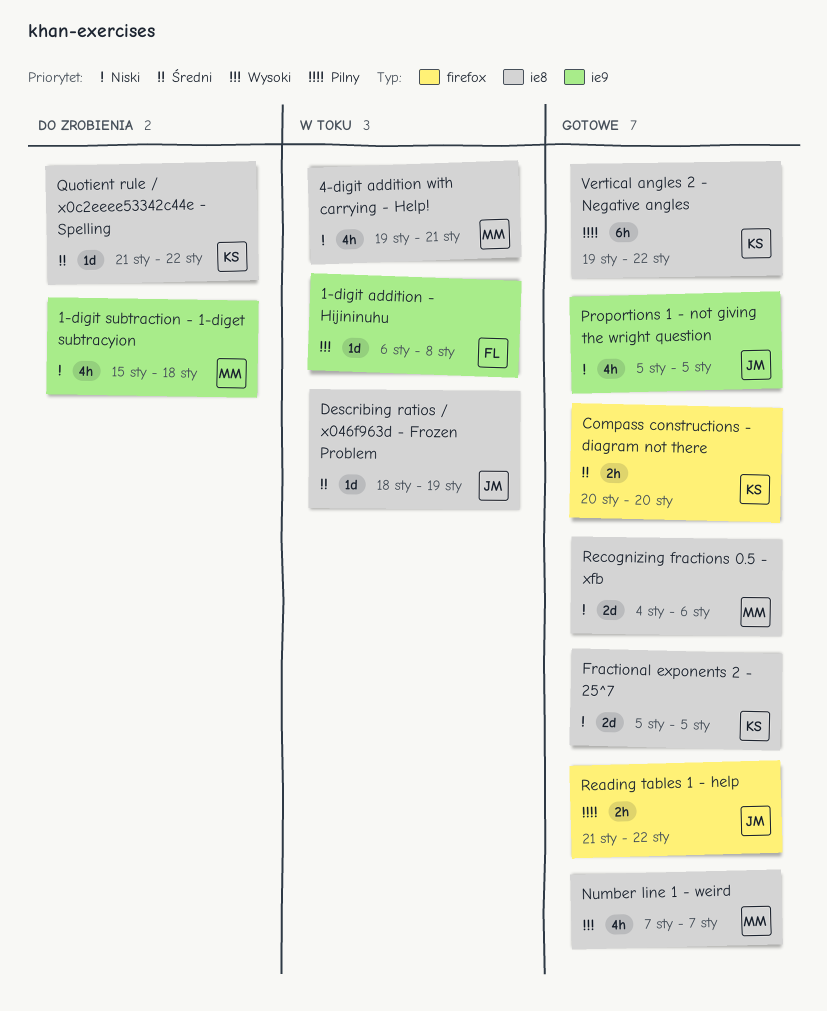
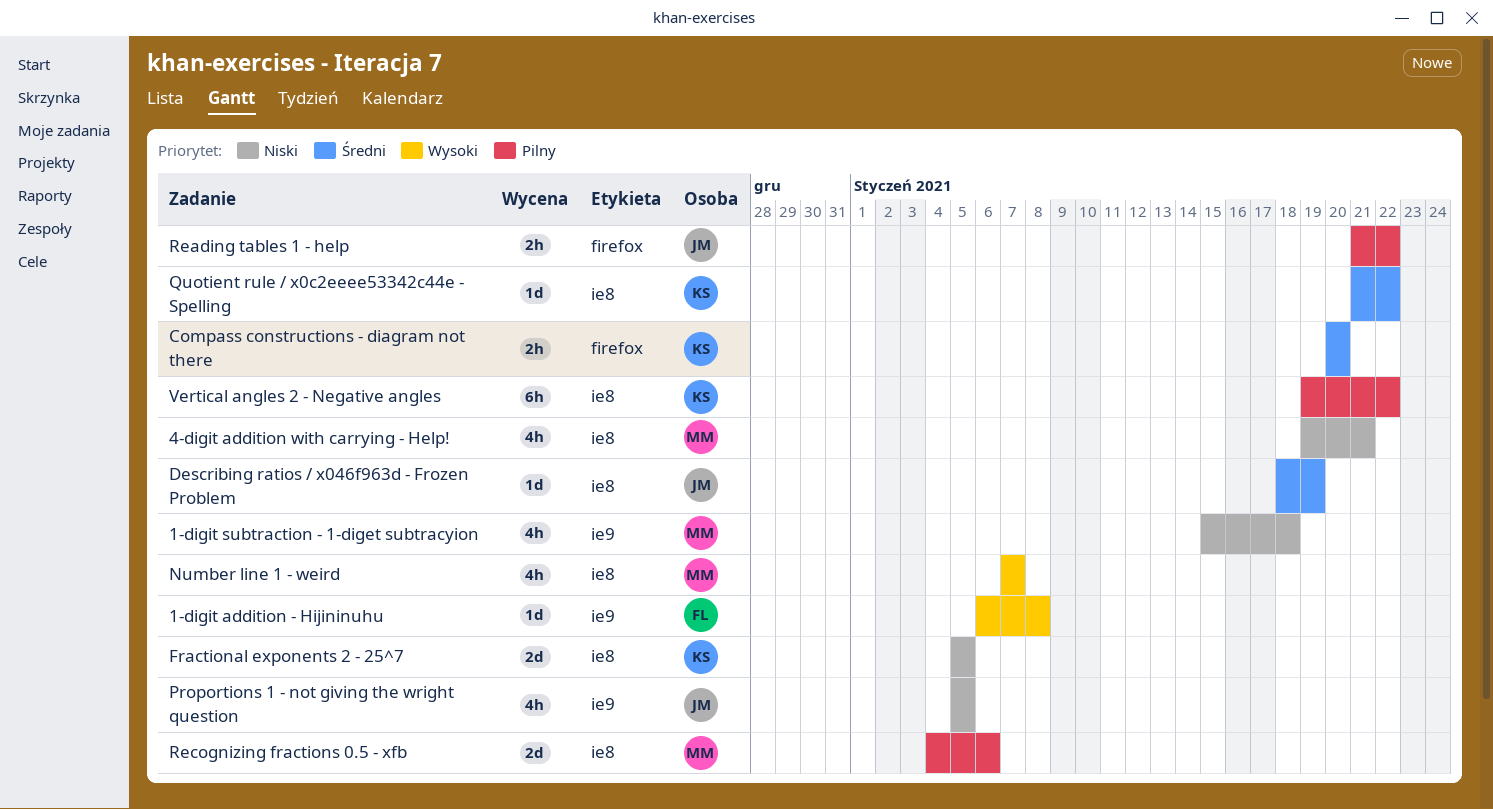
Recognizing fractions 0.5 - xfb, priority: Niski -> Pilny

